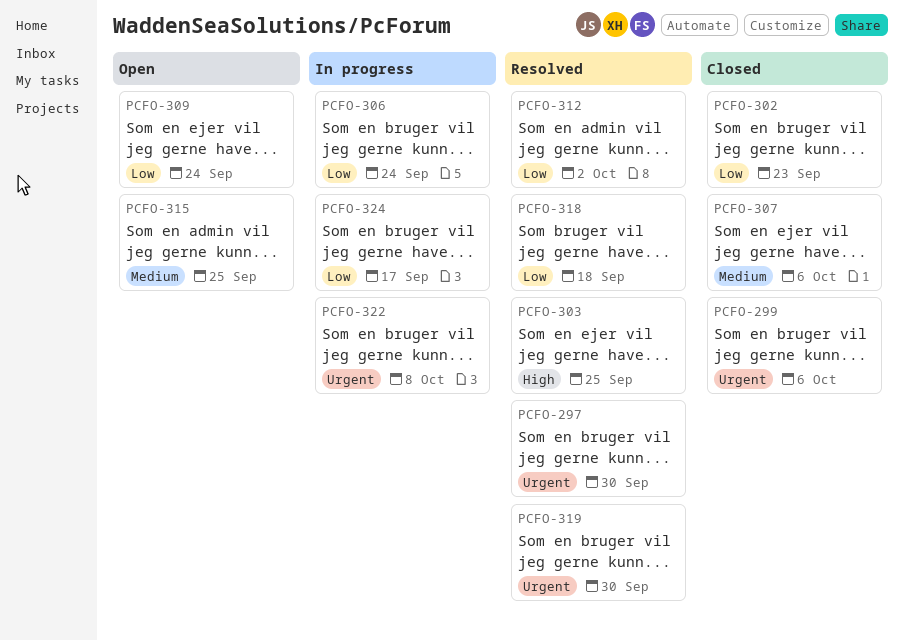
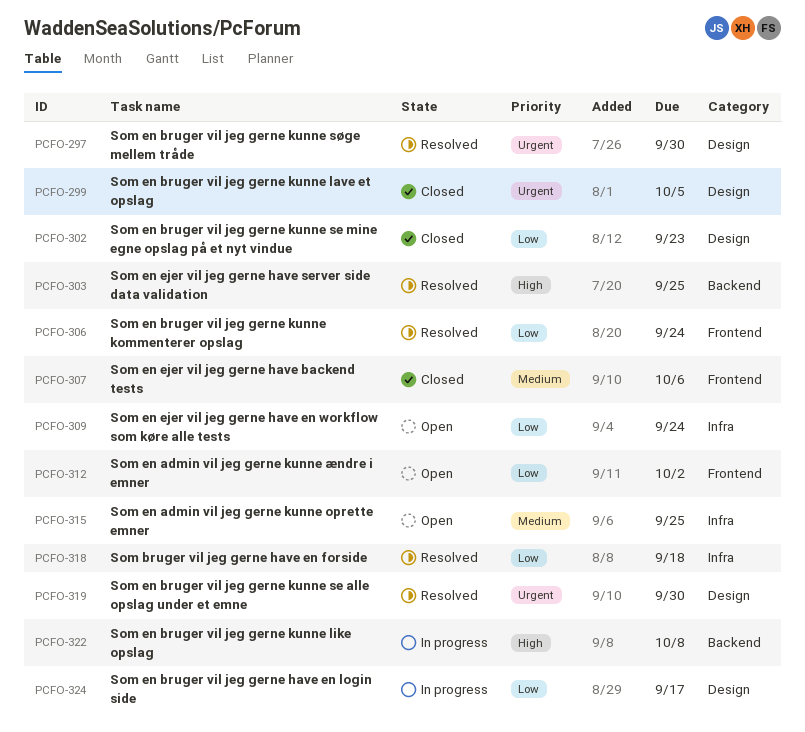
PCFO-299, due: Oct 6 -> Oct 5
PCFO-306, status: In progress -> Resolved
PCFO-312, status: Resolved -> Open
PCFO-322, priority: Urgent -> High

